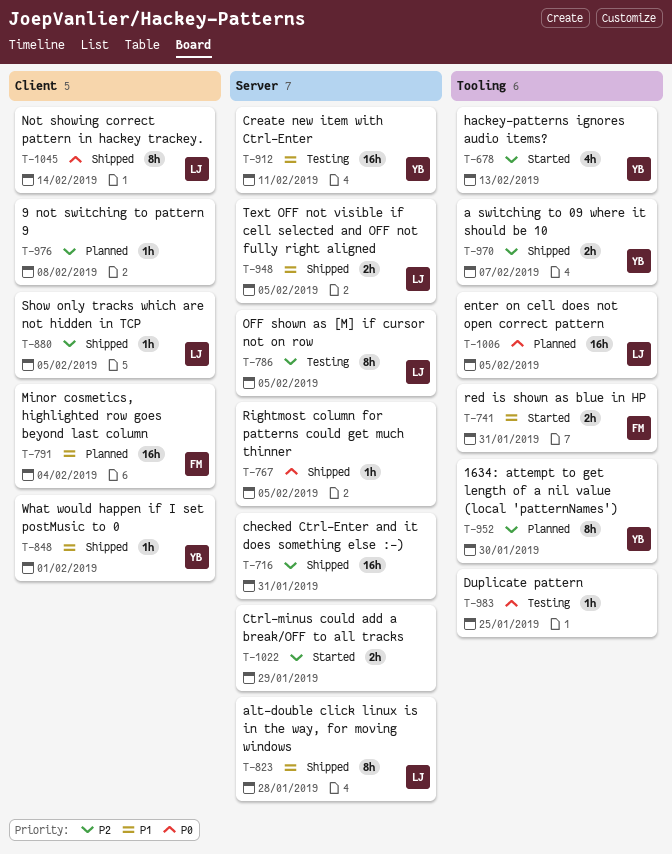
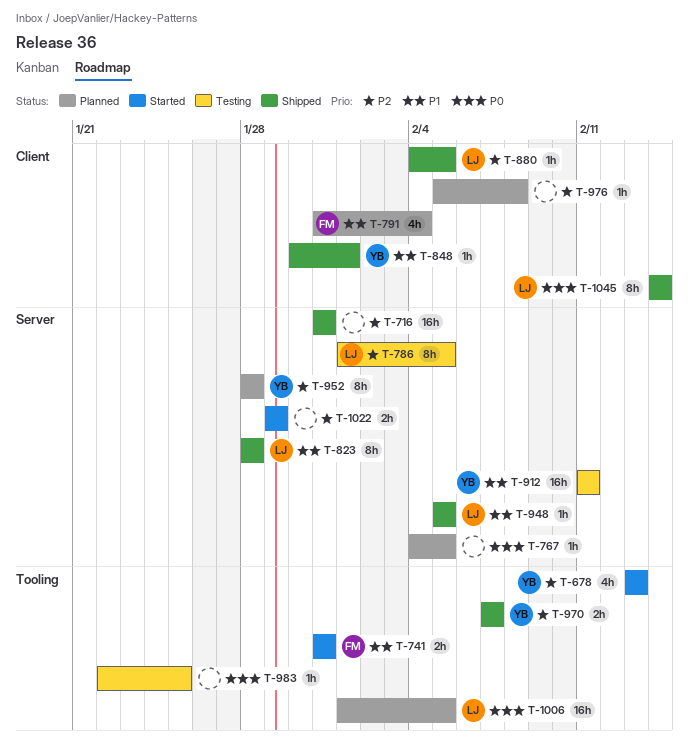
T-767, status: Shipped -> Planned
T-791, estimate: 16h -> 4h
T-948, estimate: 2h -> 1h
T-952, label: Tooling -> Server
T-952, due: Jan 30 -> Jan 28

